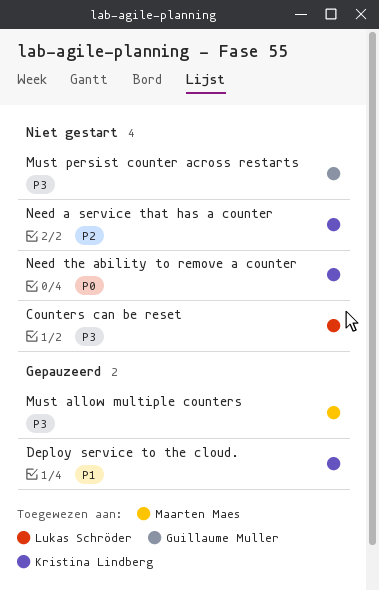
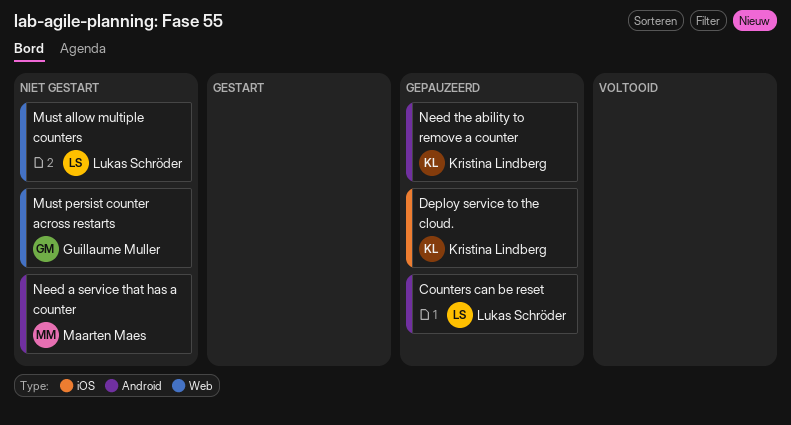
Counters can be reset, status: Niet gestart -> Gepauzeerd
Must allow multiple counters, status: Gepauzeerd -> Niet gestart
Must allow multiple counters, owner: Maarten Maes -> Lukas Schröder
Need a service that has a counter, owner: Kristina Lindberg -> Maarten Maes
Need the ability to remove a counter, status: Niet gestart -> Gepauzeerd

